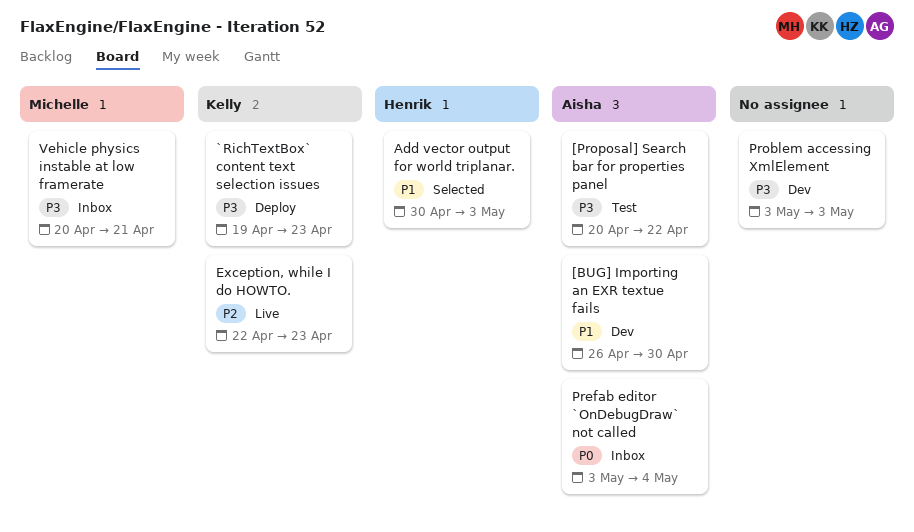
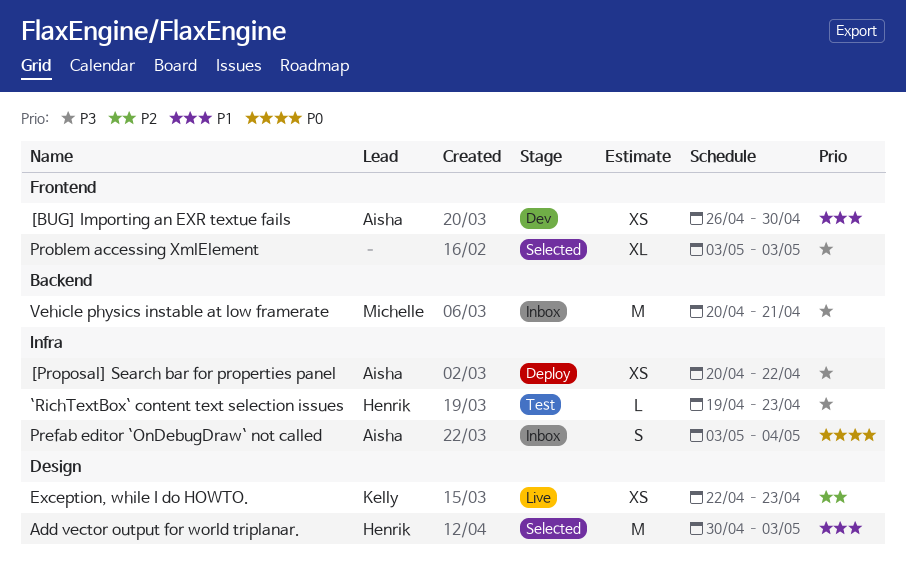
[Proposal] Search bar for properties panel, status: Test -> Deploy
`RichTextBox` content text selection issues, status: Deploy -> Test
`RichTextBox` content text selection issues, owner: Kelly -> Henrik
Problem accessing XmlElement, status: Dev -> Selected

